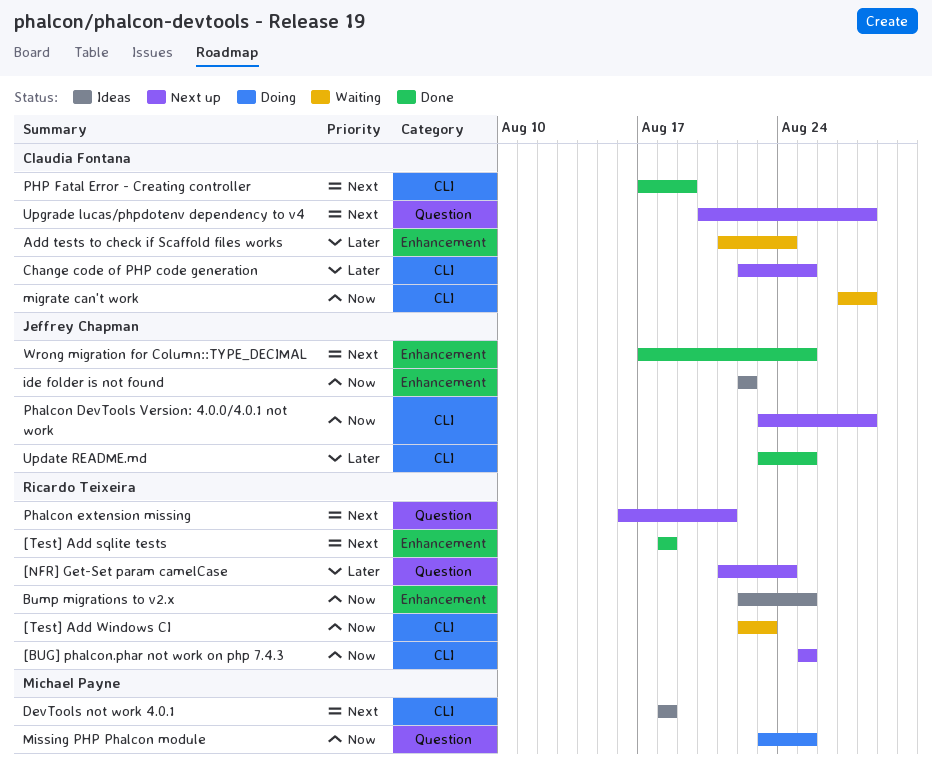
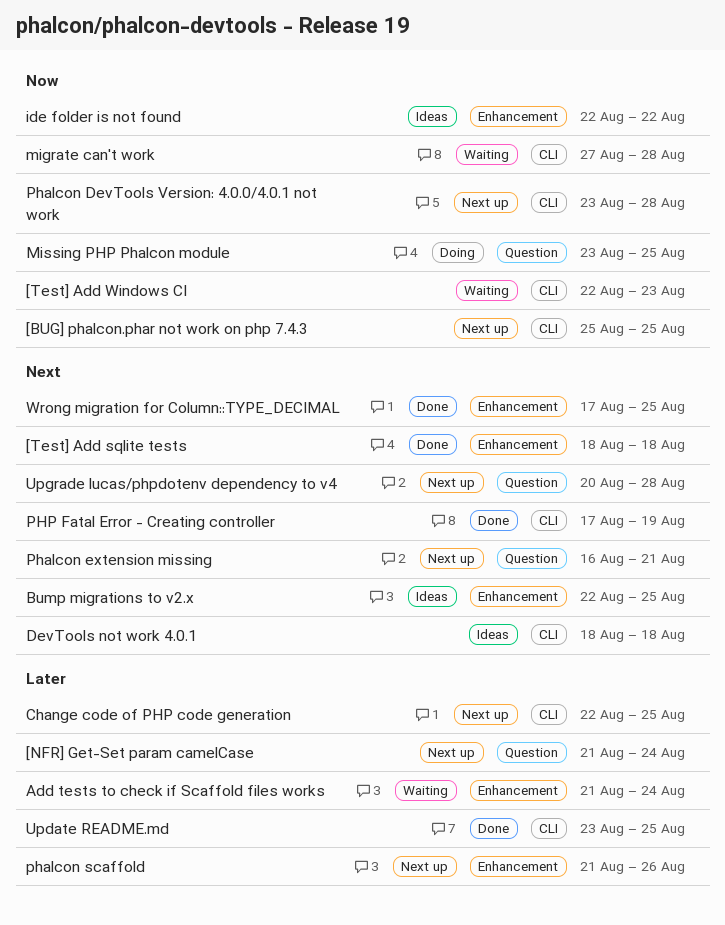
Bump migrations to v2.x, priority: Now -> Next
phalcon scaffold: none -> present

